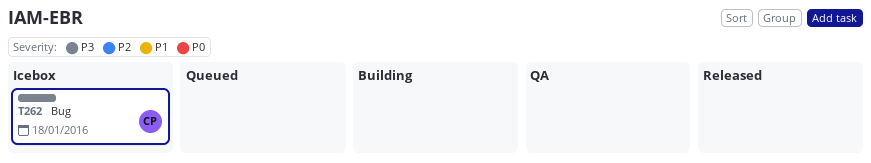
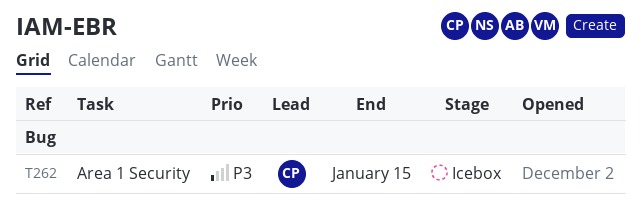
T262, due: Jan 18 -> Jan 15

